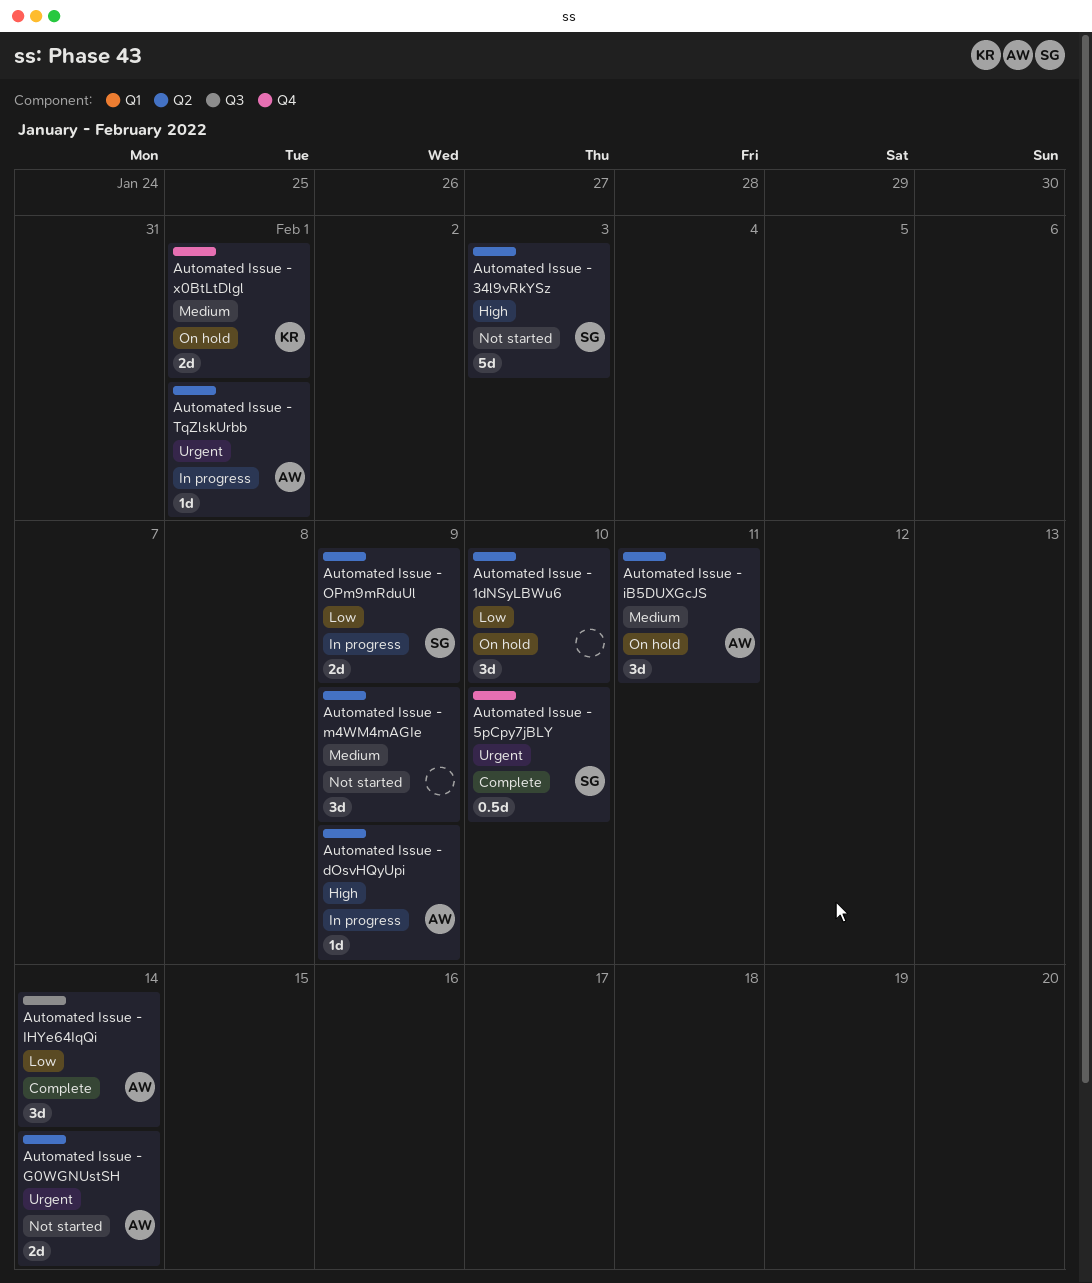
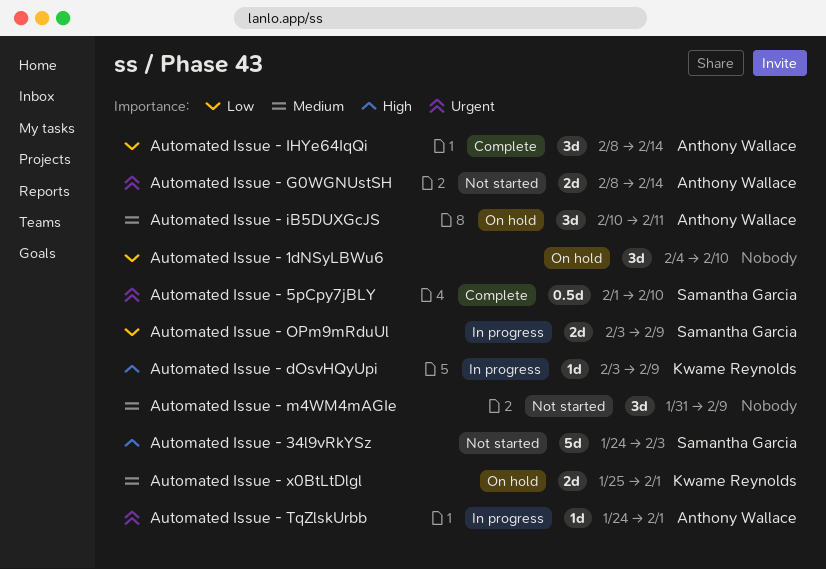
Automated Issue - dOsvHQyUpi, owner: Anthony Wallace -> Kwame Reynolds

